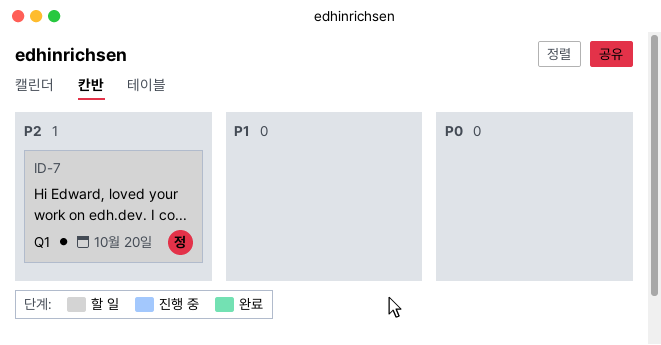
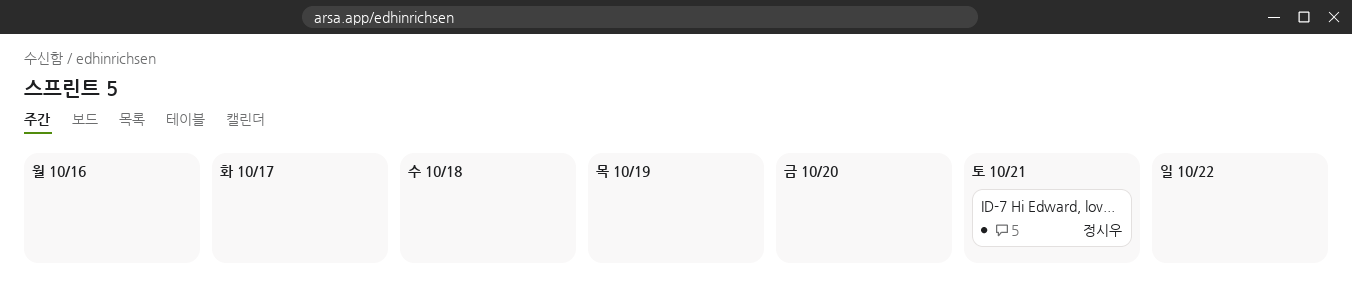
ID-7, due: Oct 20 -> Oct 21

